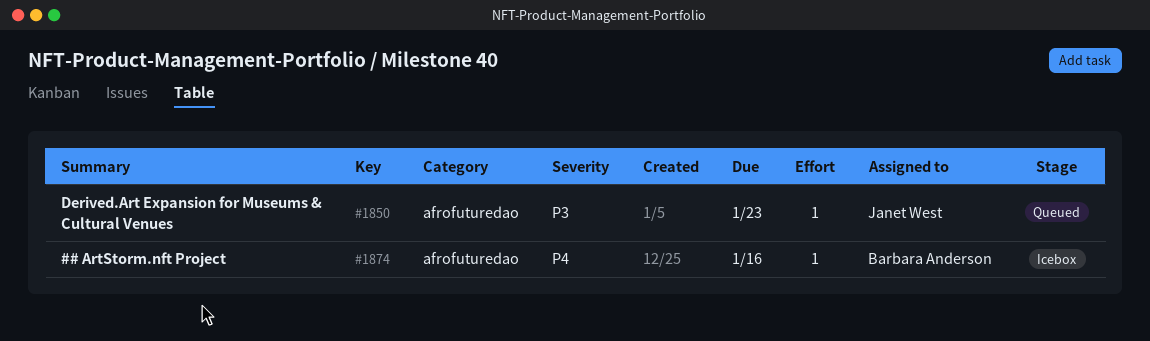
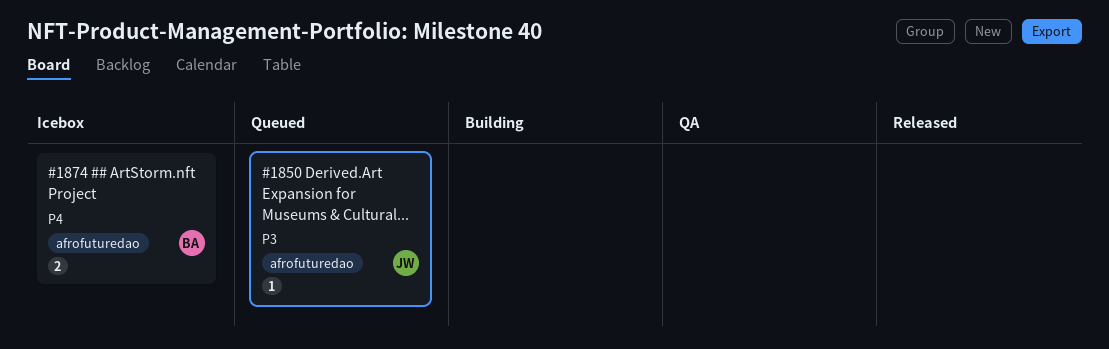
#1874, estimate: 1 -> 2

